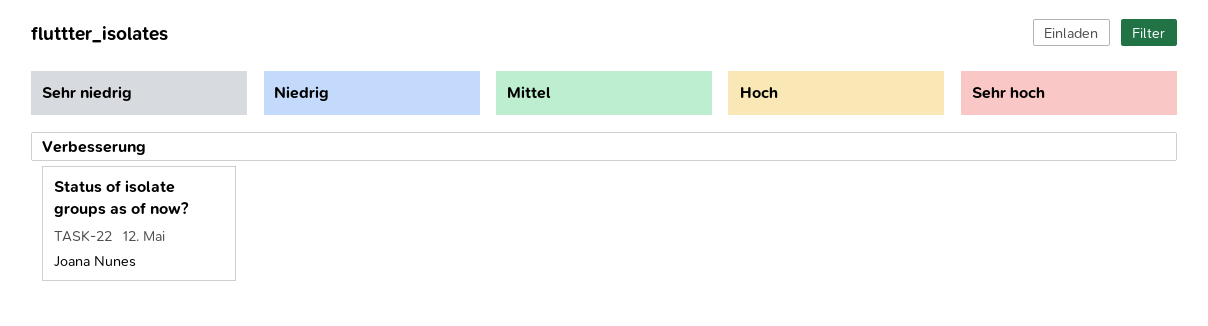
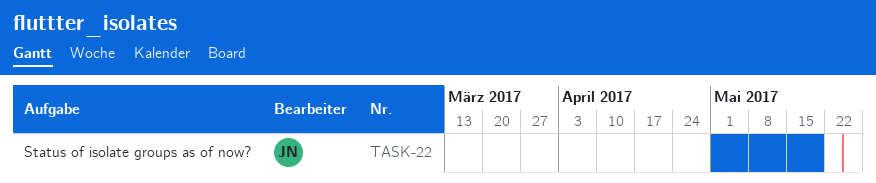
TASK-22, due: May 12 -> May 19

